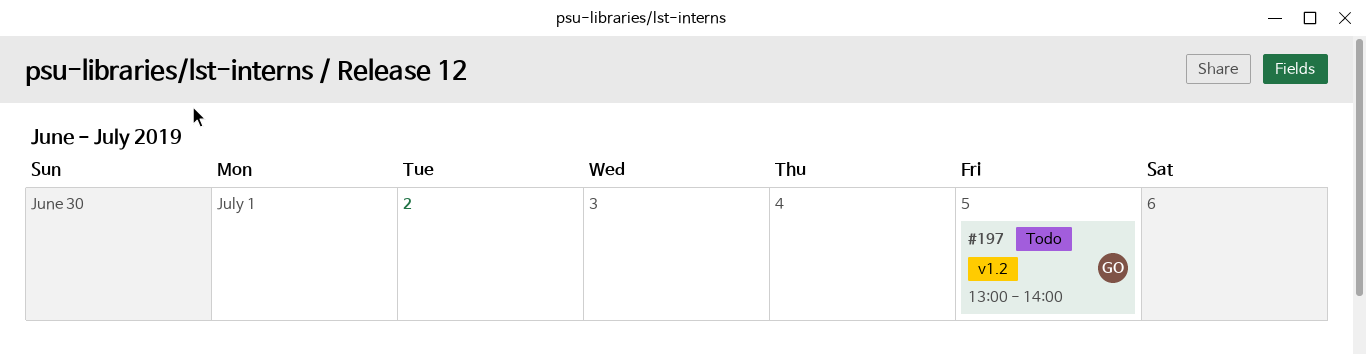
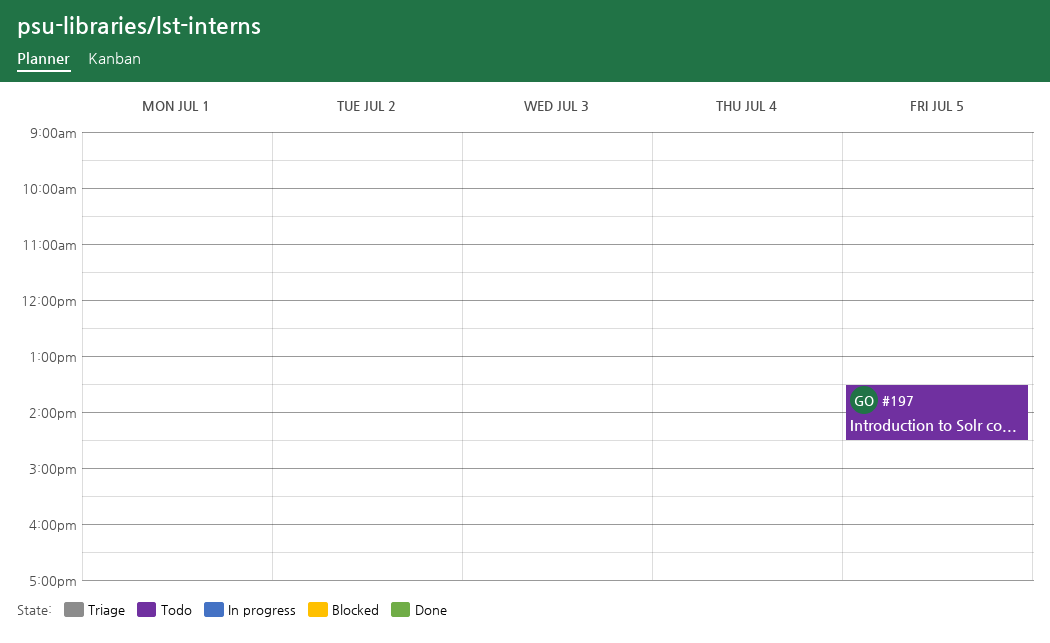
#197, begins: 13:00 -> 13:30
#197, ends: 14:00 -> 14:30

